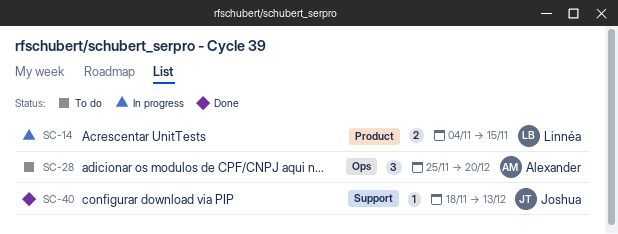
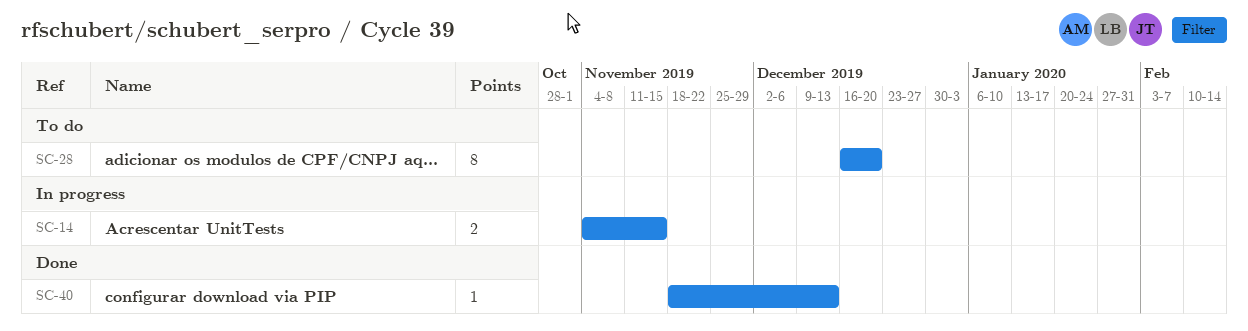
SC-28, estimate: 3 -> 8
SC-28, start: Nov 25 -> Dec 16

